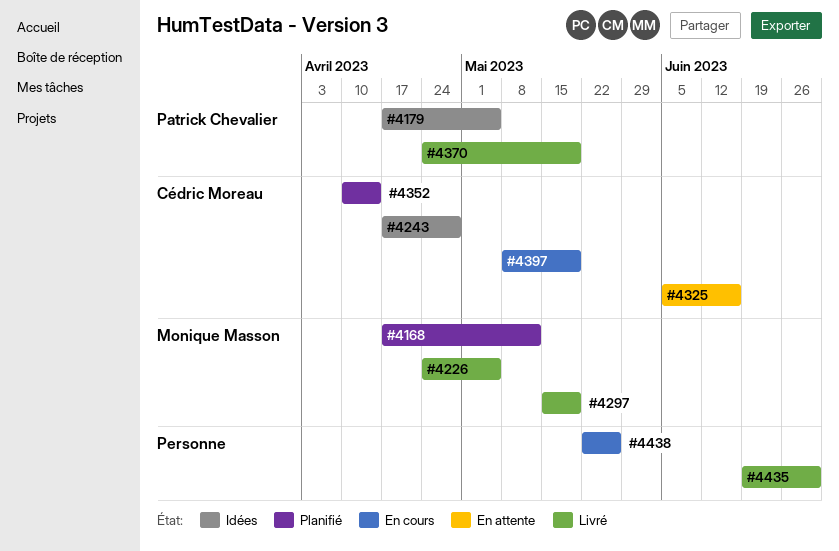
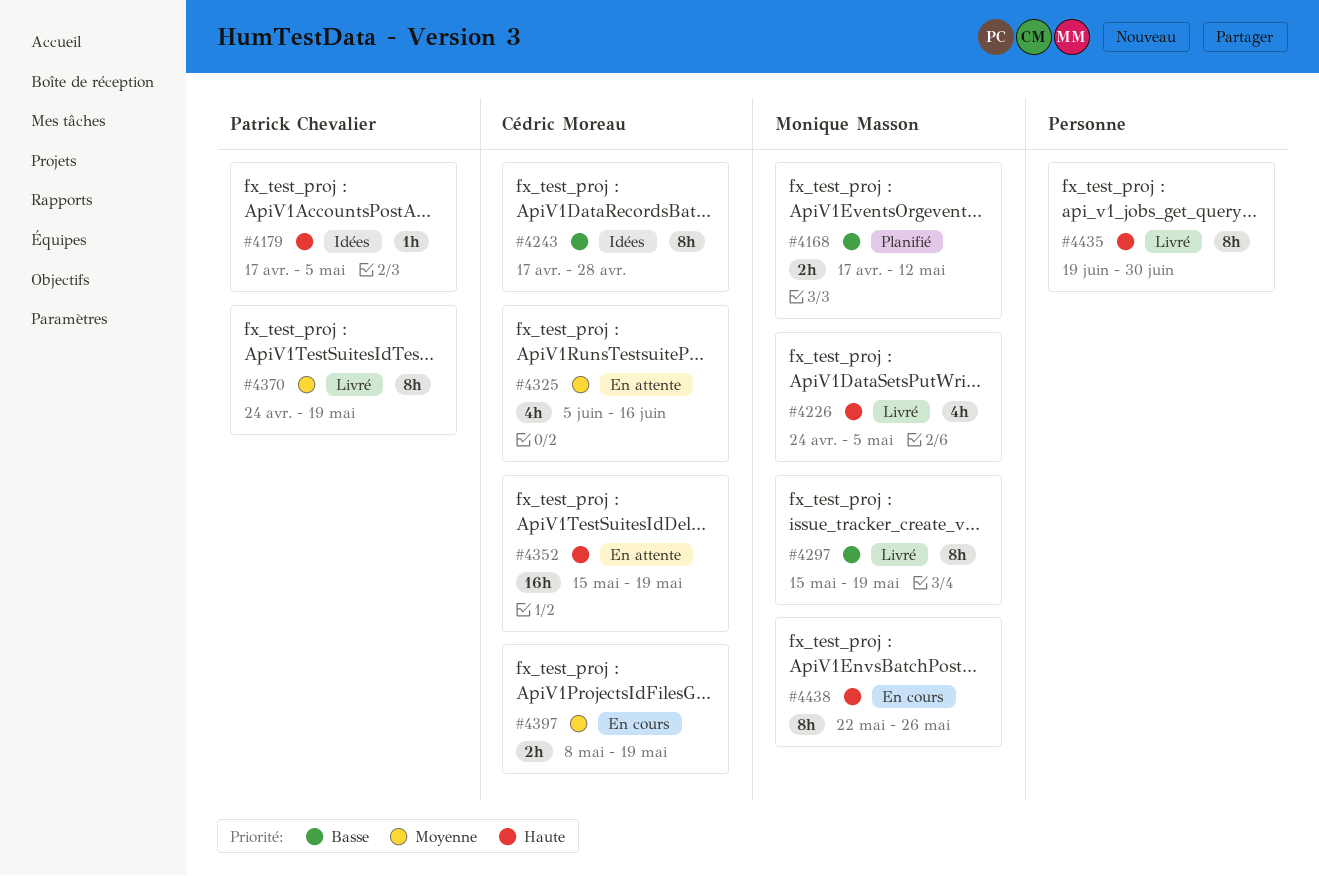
#4352, status: Planifié -> En attente
#4352, start: Apr 10 -> May 15
#4352, due: Apr 14 -> May 19
#4438, owner: none -> Monique Masson

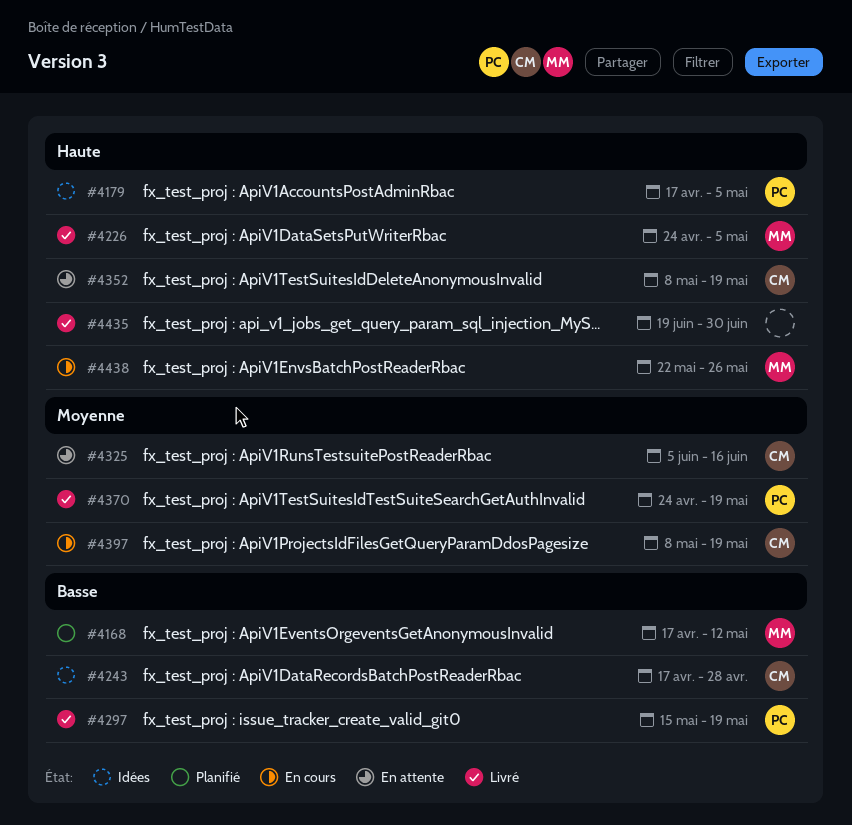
#4297, owner: Monique Masson -> Patrick Chevalier
#4352, start: May 15 -> May 8

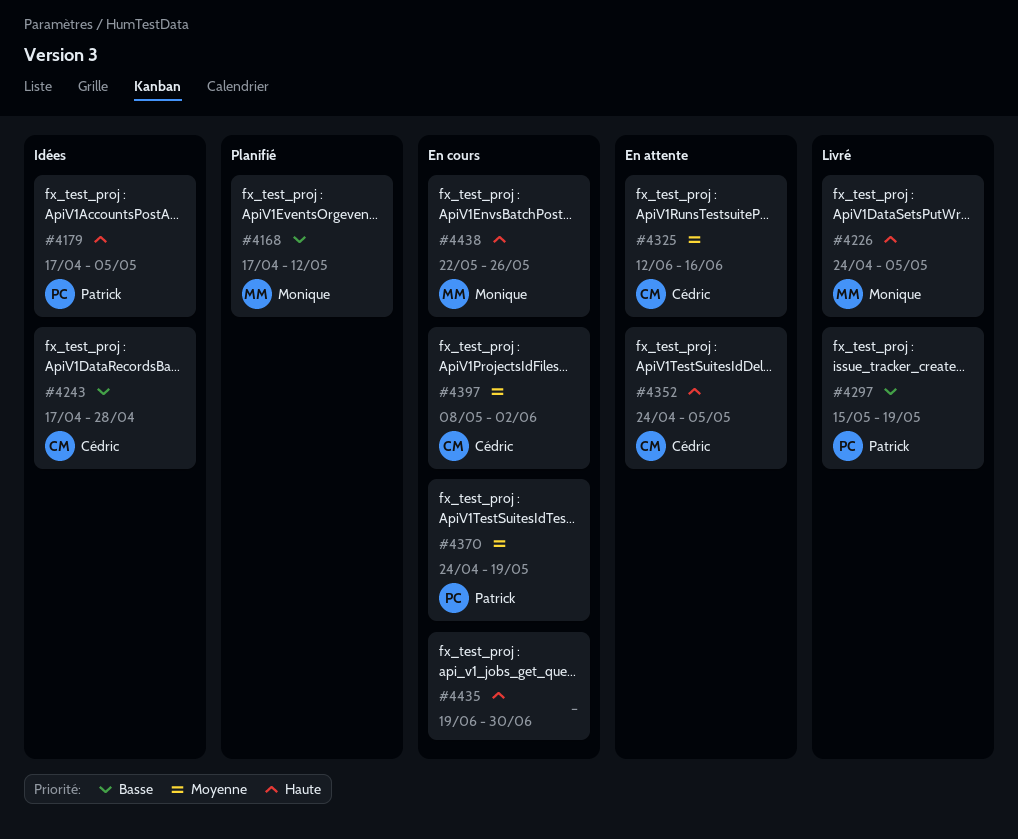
#4325, start: Jun 5 -> Jun 12
#4352, start: May 8 -> Apr 24
#4352, due: May 19 -> May 5
#4370, status: Livré -> En cours
#4397, due: May 19 -> Jun 2
#4435, status: Livré -> En cours

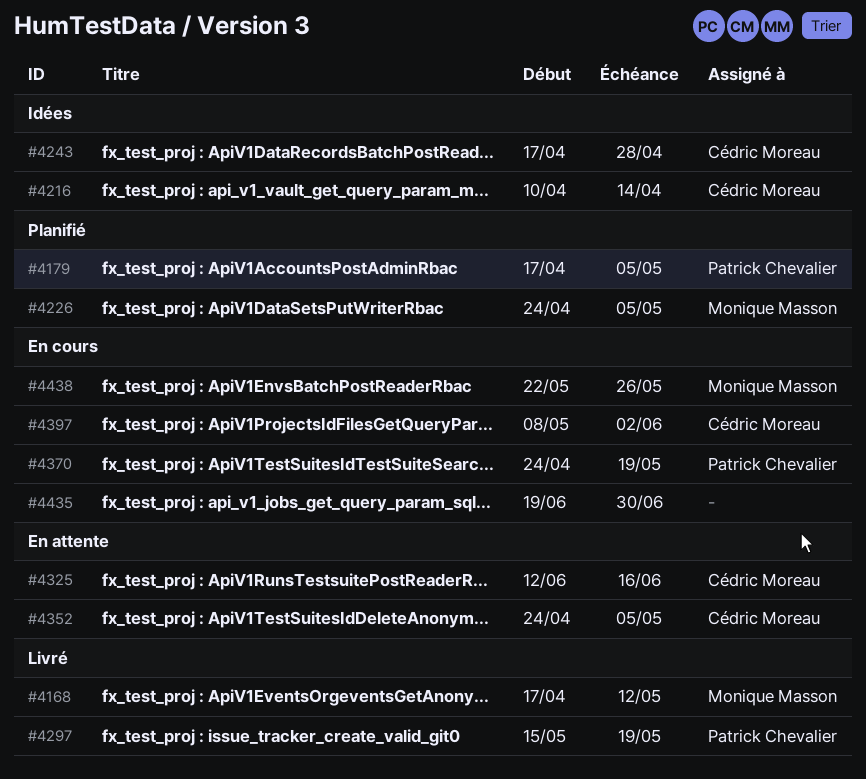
#4168, status: Planifié -> Livré
#4179, status: Idées -> Planifié
#4216: none -> present
#4226, status: Livré -> Planifié

